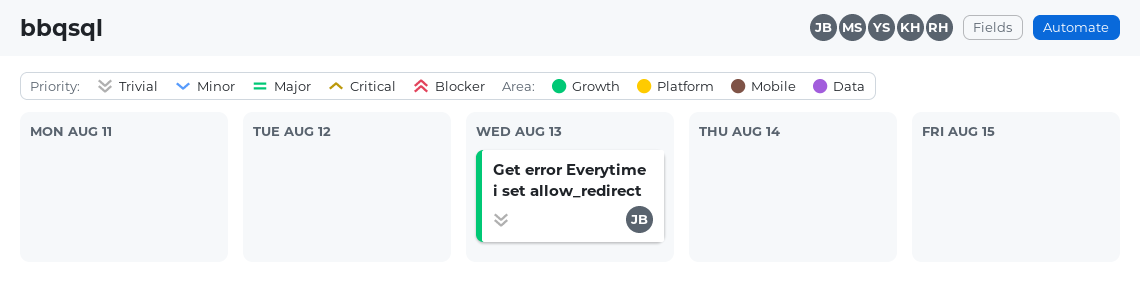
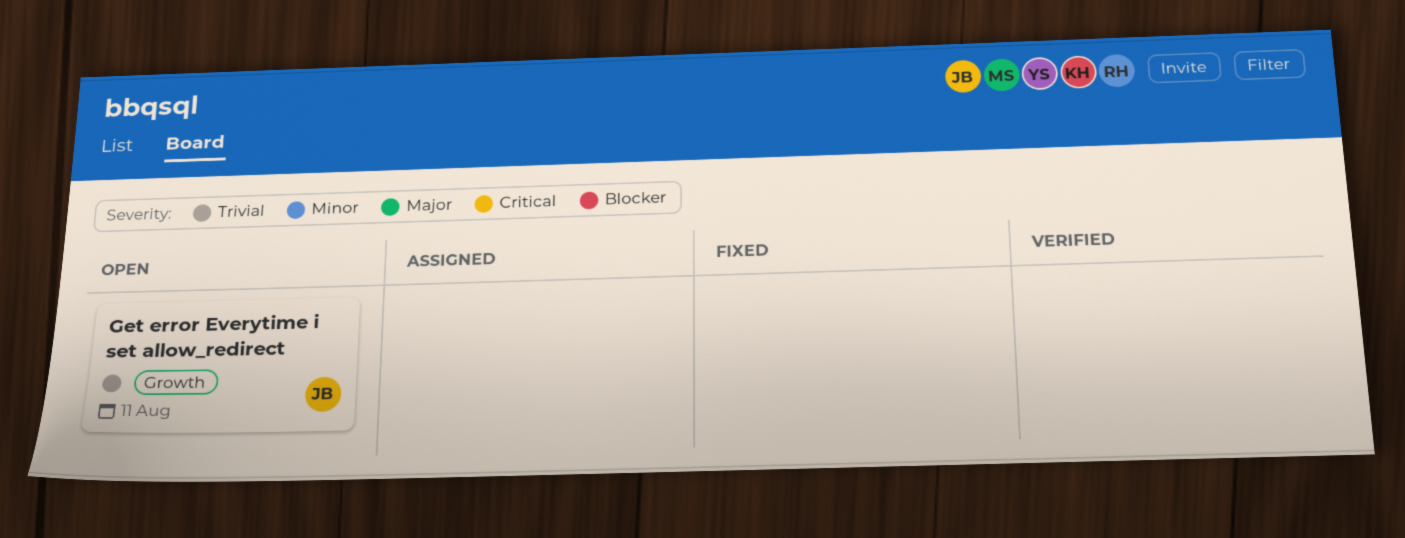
Get error Everytime i set allow_redirect, due: Aug 13 -> Aug 11

